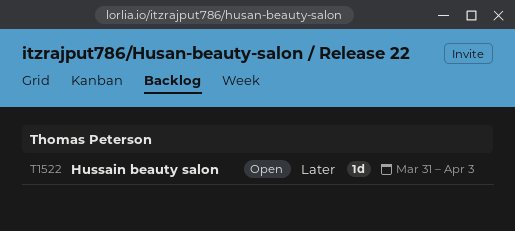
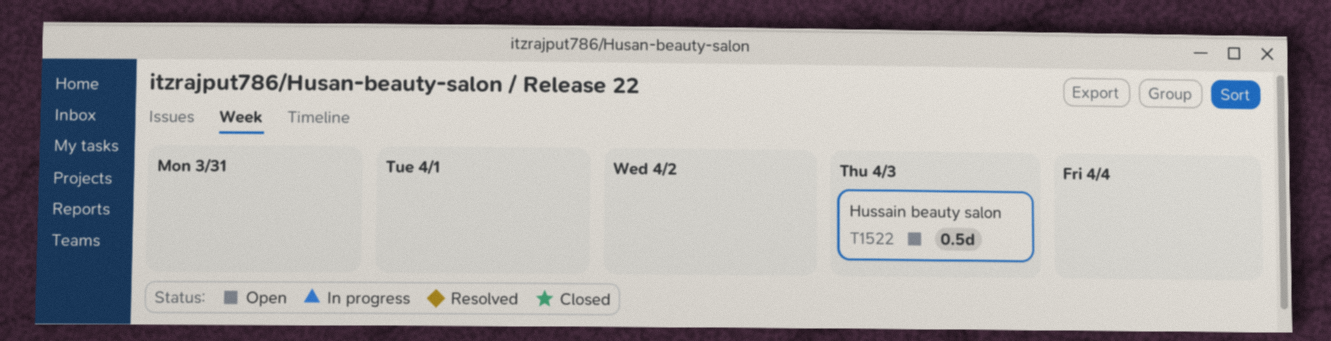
T1522, estimate: 1d -> 0.5d

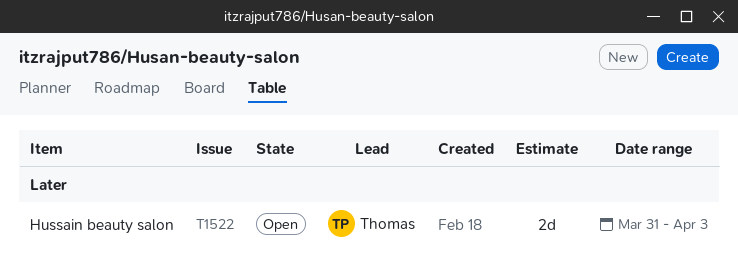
T1522, estimate: 0.5d -> 2d

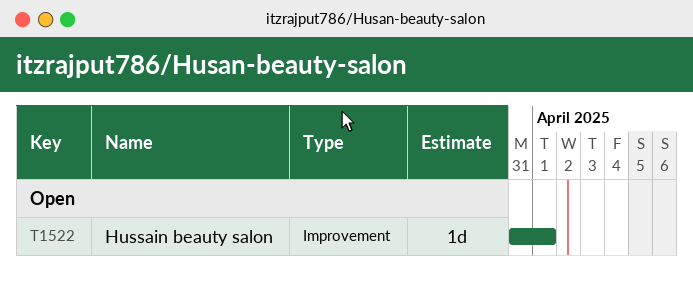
T1522, estimate: 2d -> 1d
T1522, due: Apr 3 -> Apr 1

